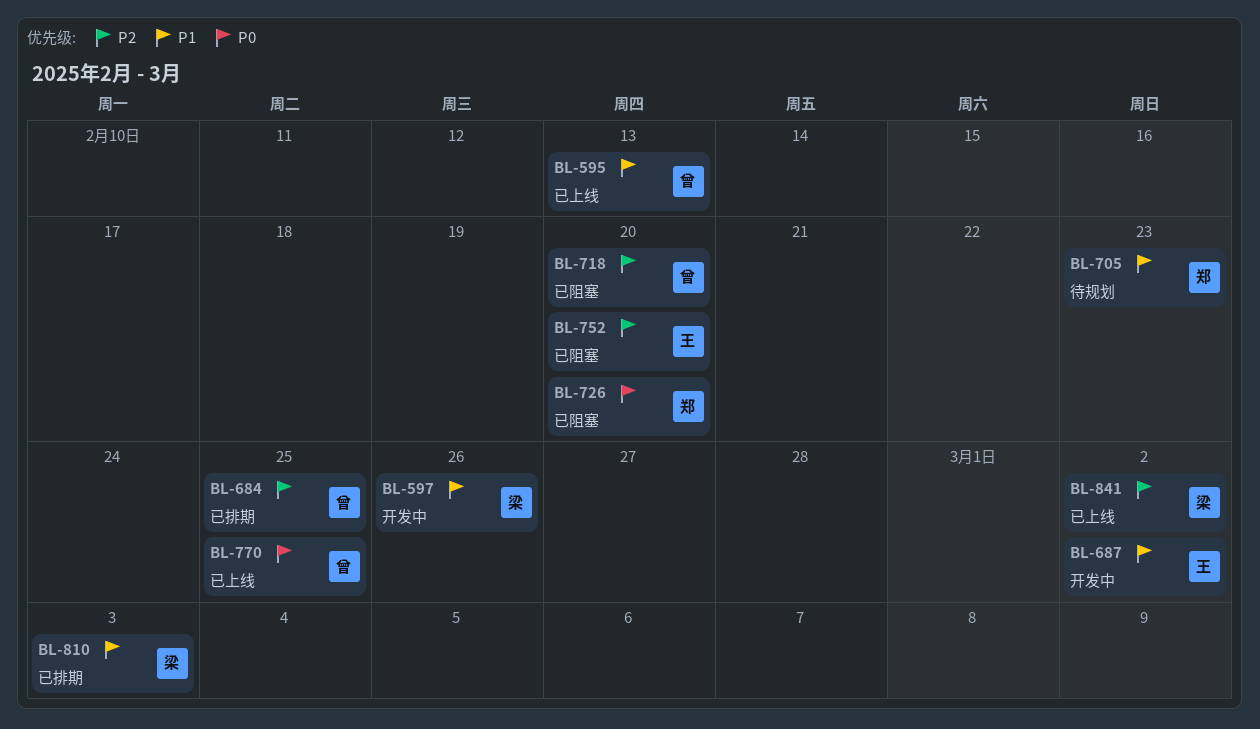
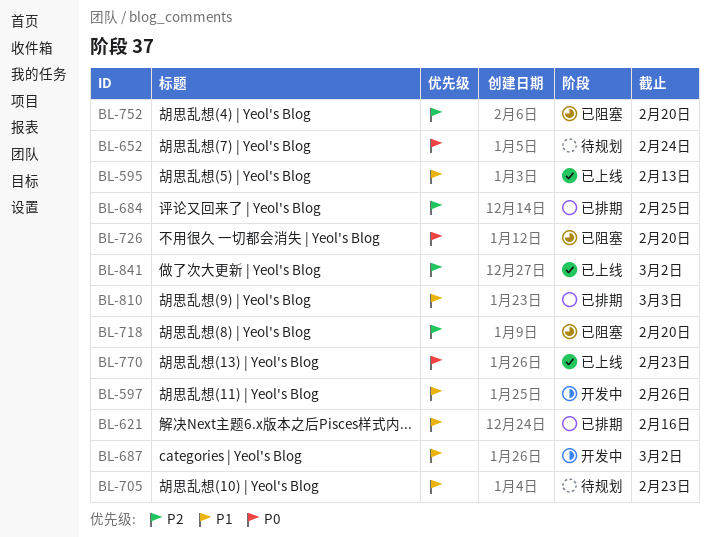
BL-621: none -> present
BL-652: none -> present
BL-770, due: Feb 25 -> Feb 23

